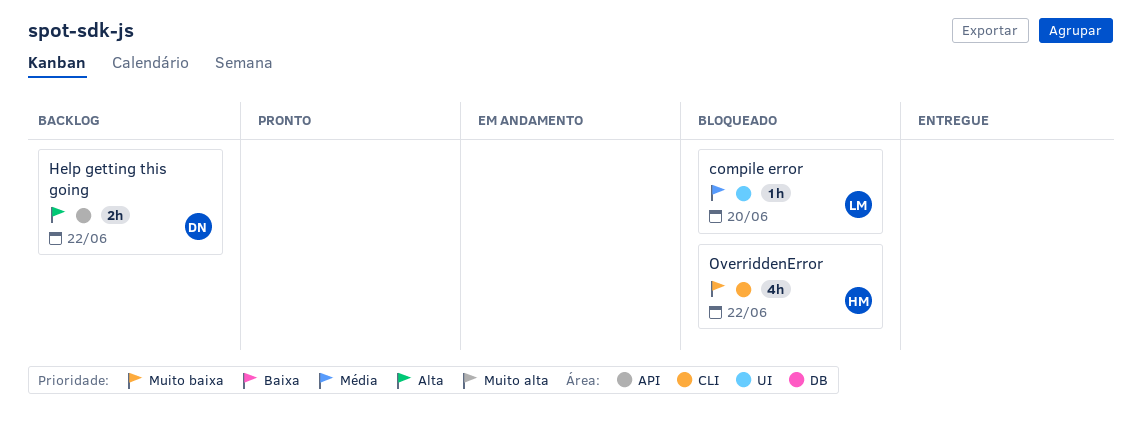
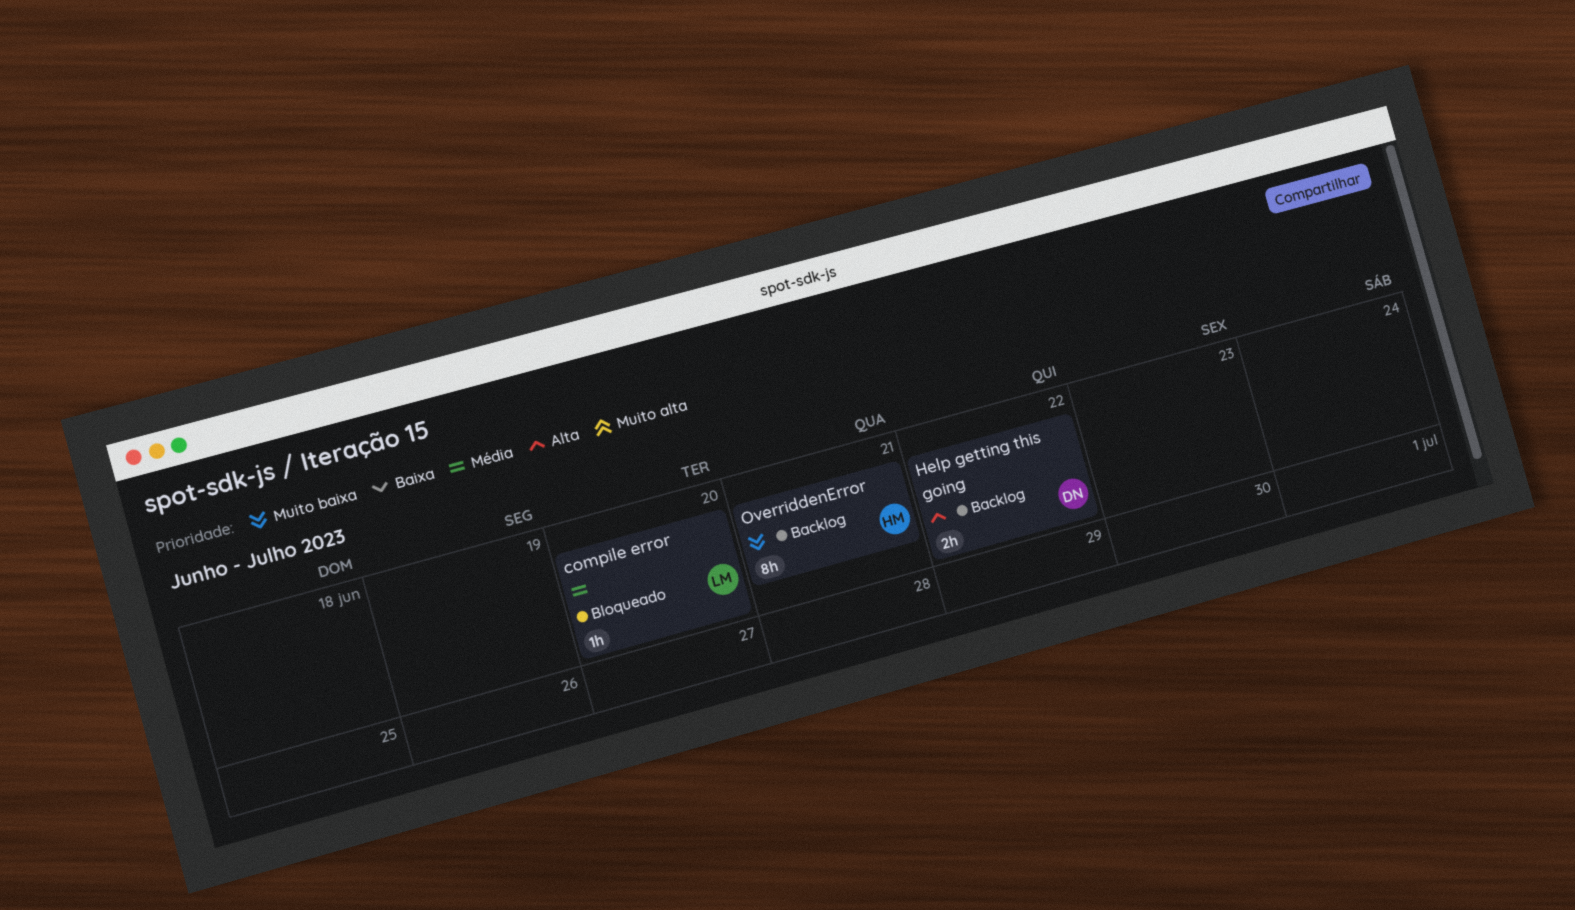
OverriddenError, status: Bloqueado -> Backlog
OverriddenError, estimate: 4h -> 8h
OverriddenError, due: Jun 22 -> Jun 21

